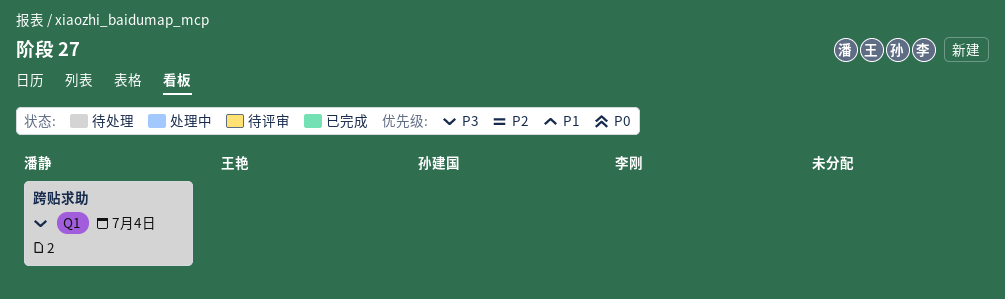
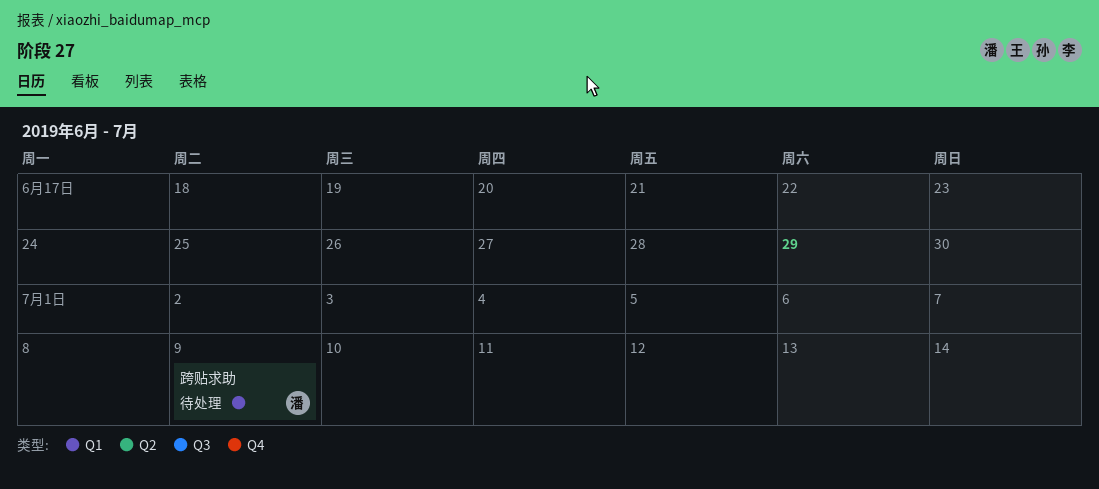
跨贴求助, due: Jul 4 -> Jul 9

